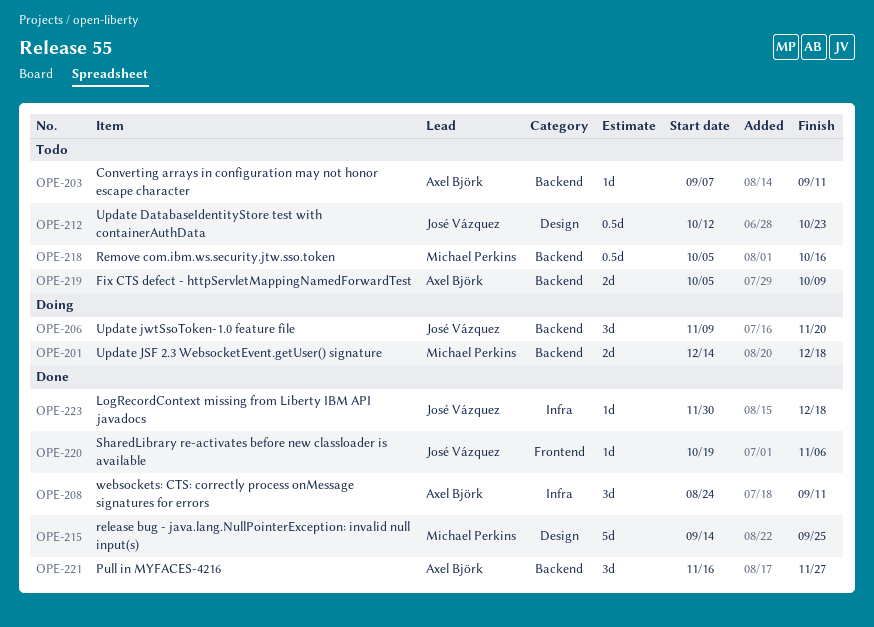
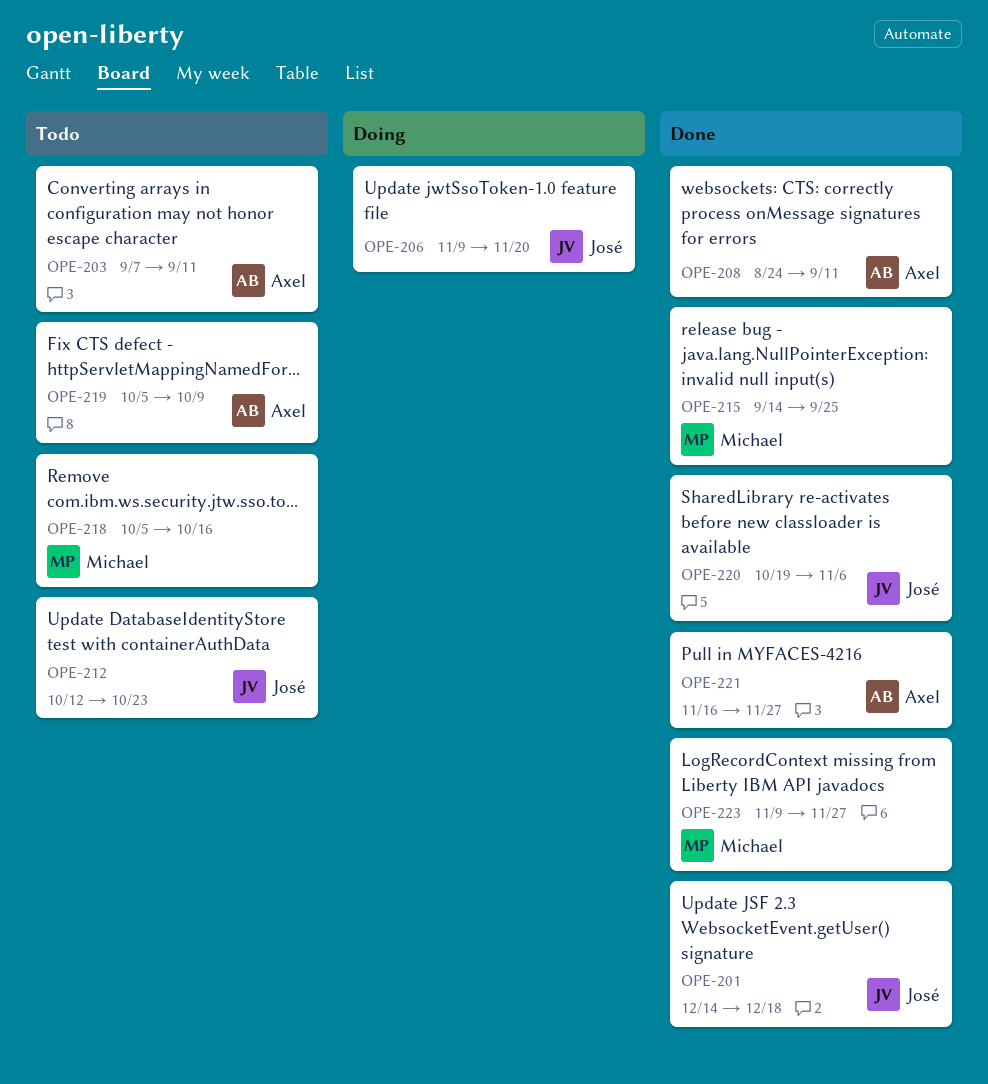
OPE-201, status: Doing -> Done
OPE-201, owner: Michael Perkins -> José Vázquez
OPE-223, owner: José Vázquez -> Michael Perkins
OPE-223, start: Nov 30 -> Nov 9
OPE-223, due: Dec 18 -> Nov 27

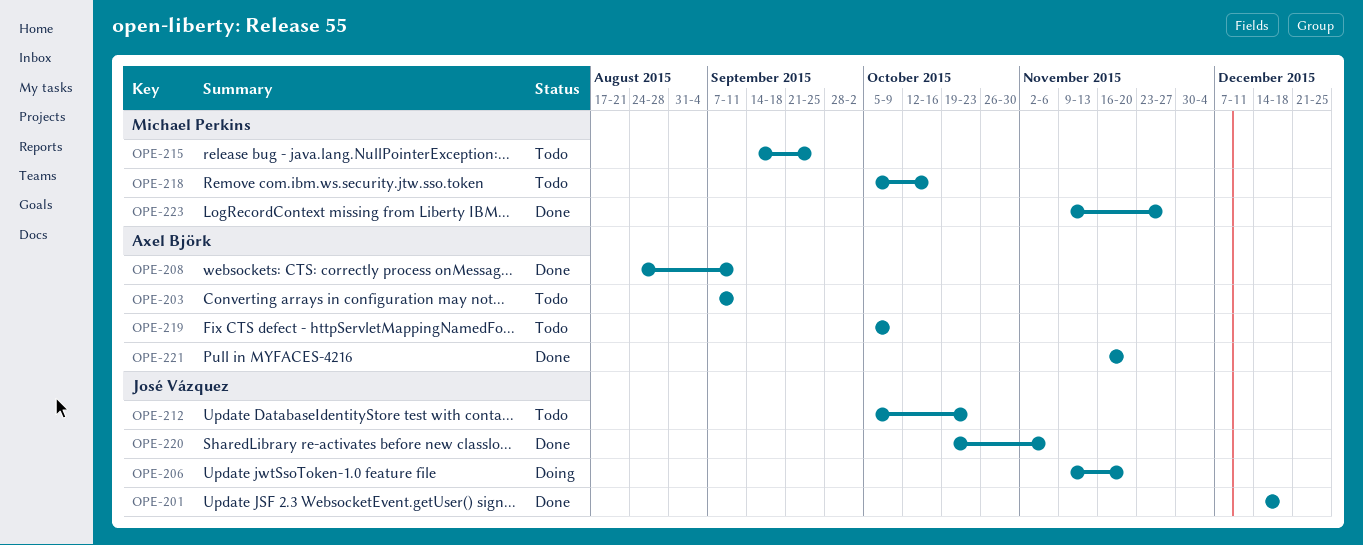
OPE-212, start: Oct 12 -> Oct 5
OPE-215, status: Done -> Todo
OPE-221, due: Nov 27 -> Nov 20

